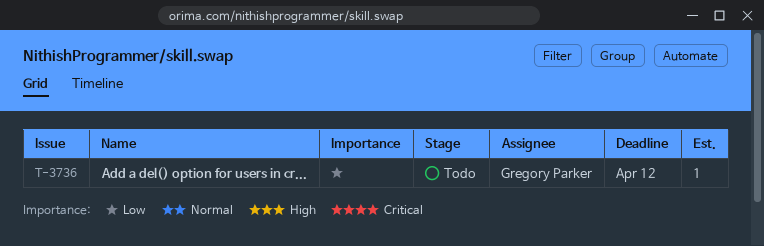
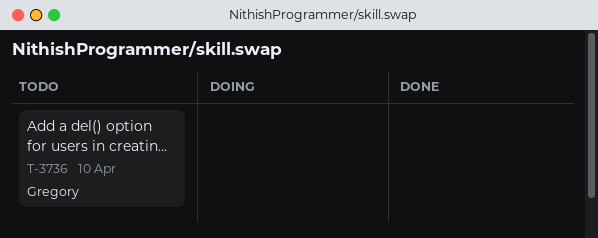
T-3736, due: Apr 12 -> Apr 10

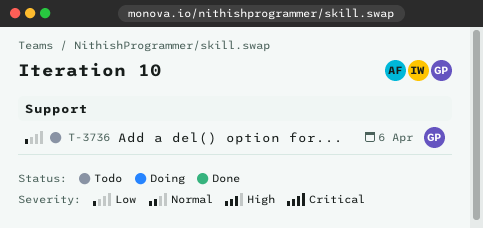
T-3736, due: Apr 10 -> Apr 6

